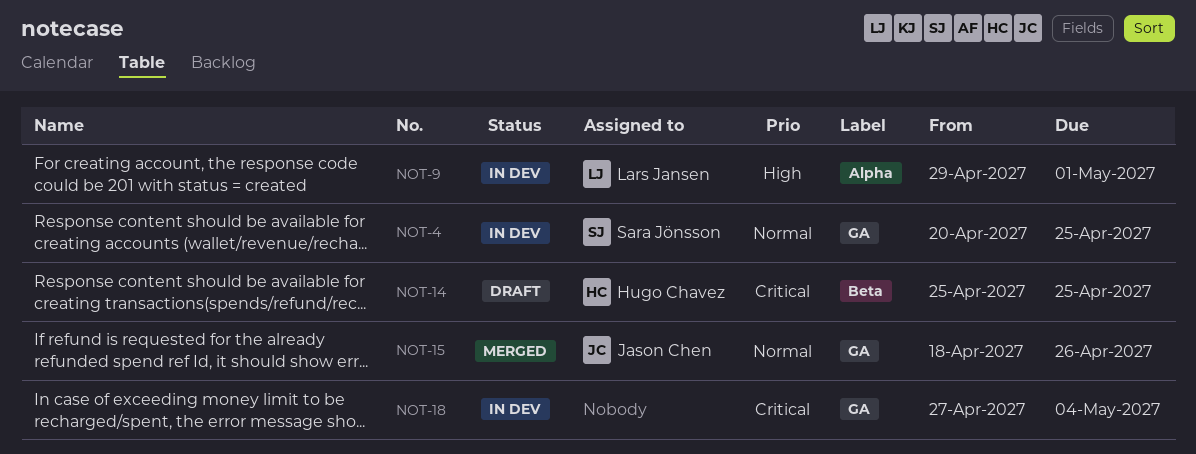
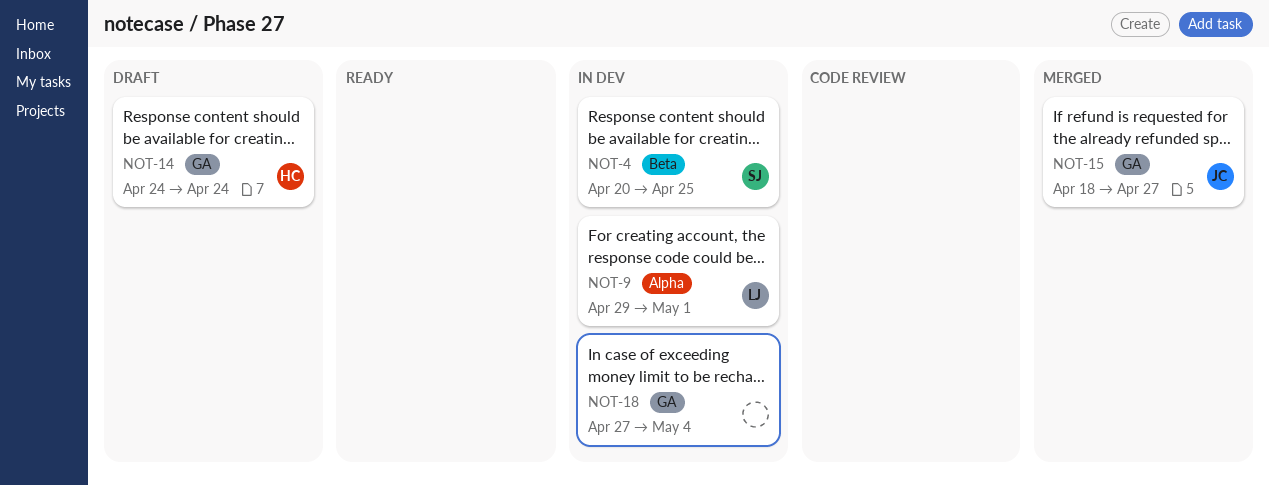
NOT-4, label: GA -> Beta
NOT-14, label: Beta -> GA
NOT-14, start: Apr 25 -> Apr 24
NOT-14, due: Apr 25 -> Apr 24
NOT-15, due: Apr 26 -> Apr 27

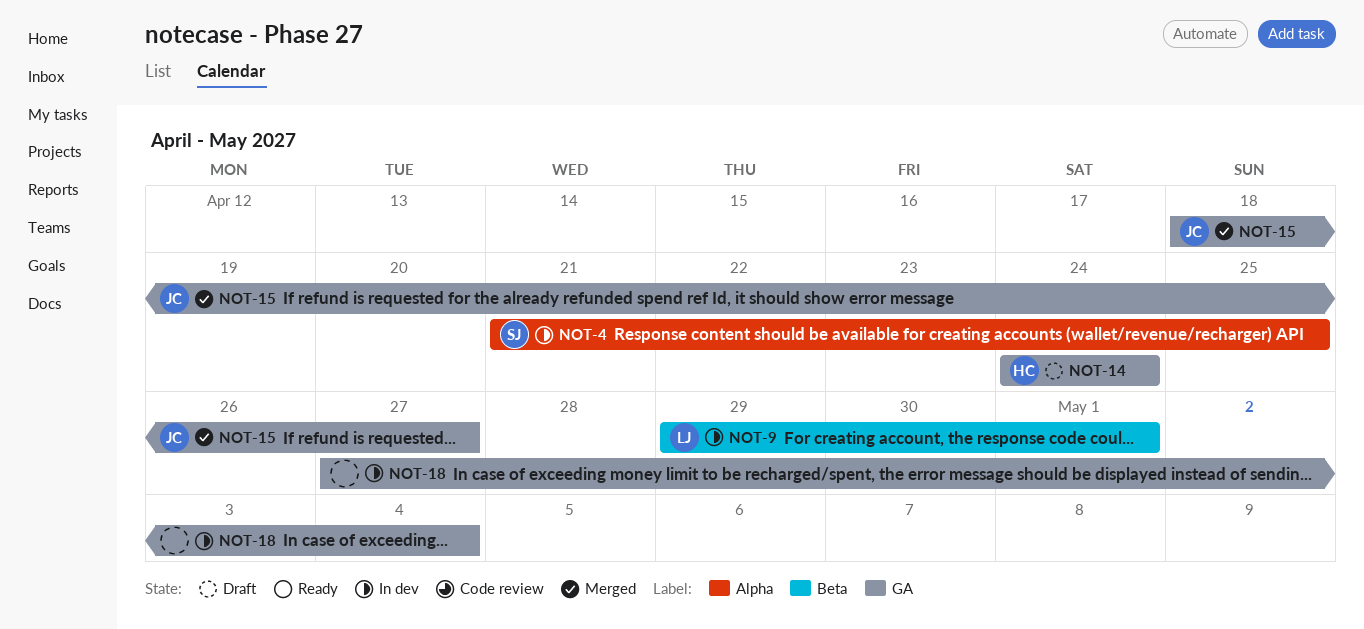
NOT-4, label: Beta -> Alpha
NOT-4, start: Apr 20 -> Apr 21
NOT-9, label: Alpha -> Beta

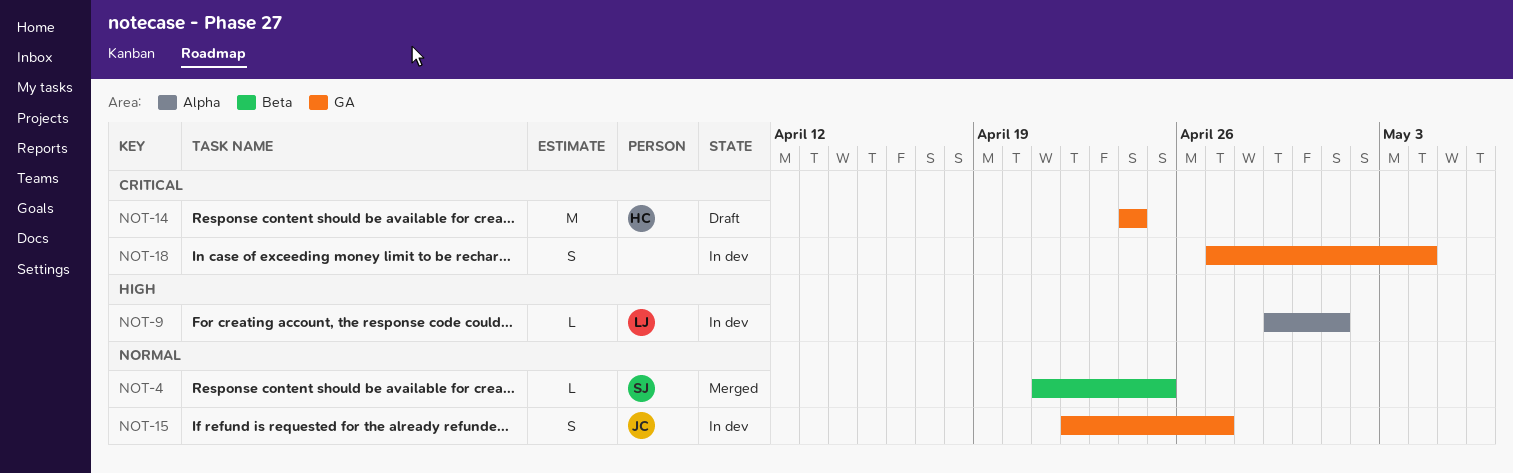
NOT-4, status: In dev -> Merged
NOT-4, label: Alpha -> Beta
NOT-9, label: Beta -> Alpha
NOT-15, status: Merged -> In dev
NOT-15, start: Apr 18 -> Apr 22

